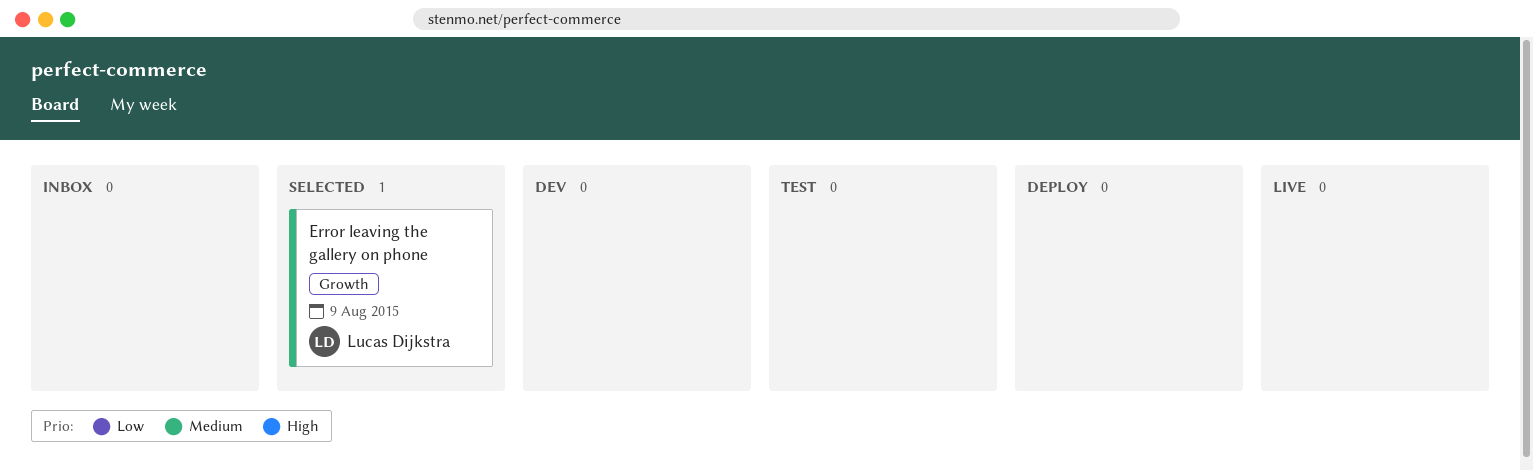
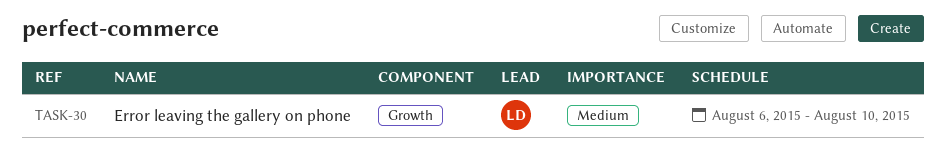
Error leaving the gallery on phone, due: Aug 9 -> Aug 10

